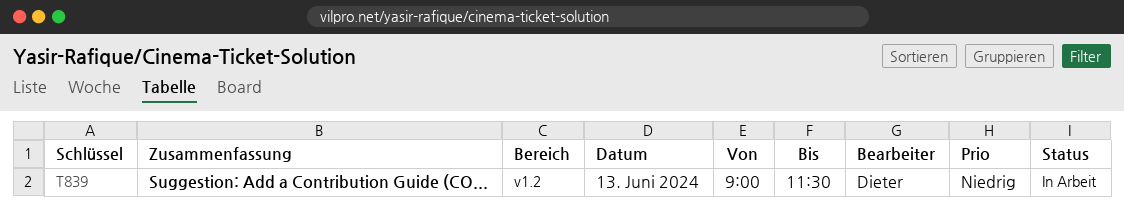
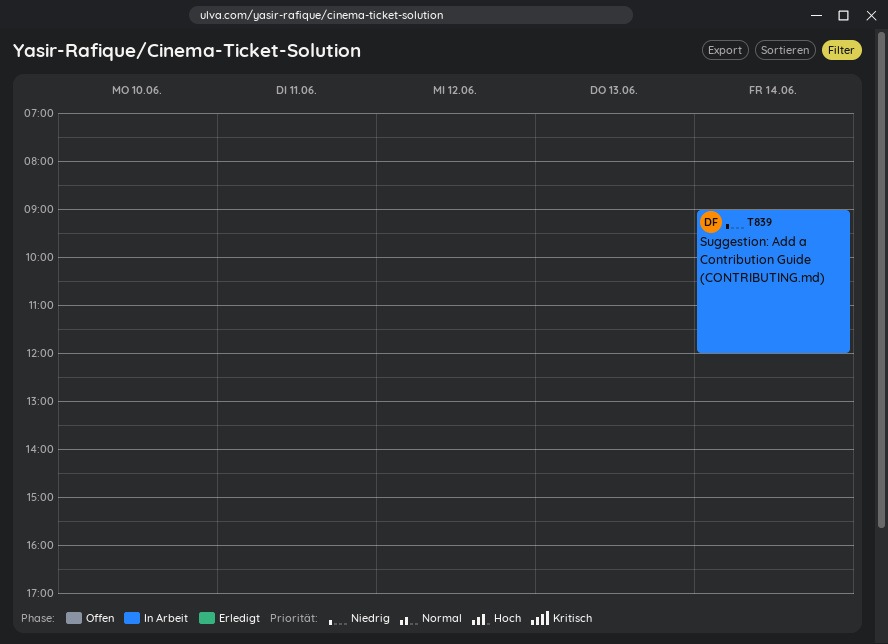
T839, day: Jun 13 -> Jun 14
T839, ends: 11:30 -> 12:00

